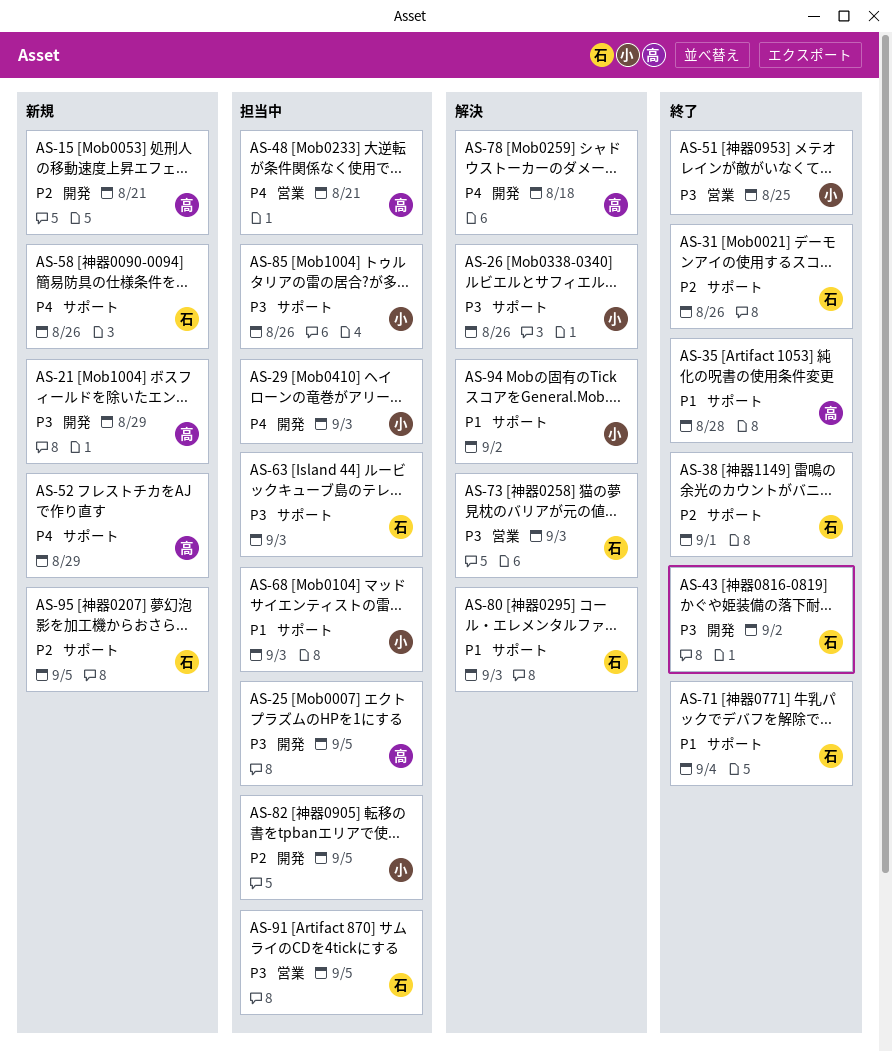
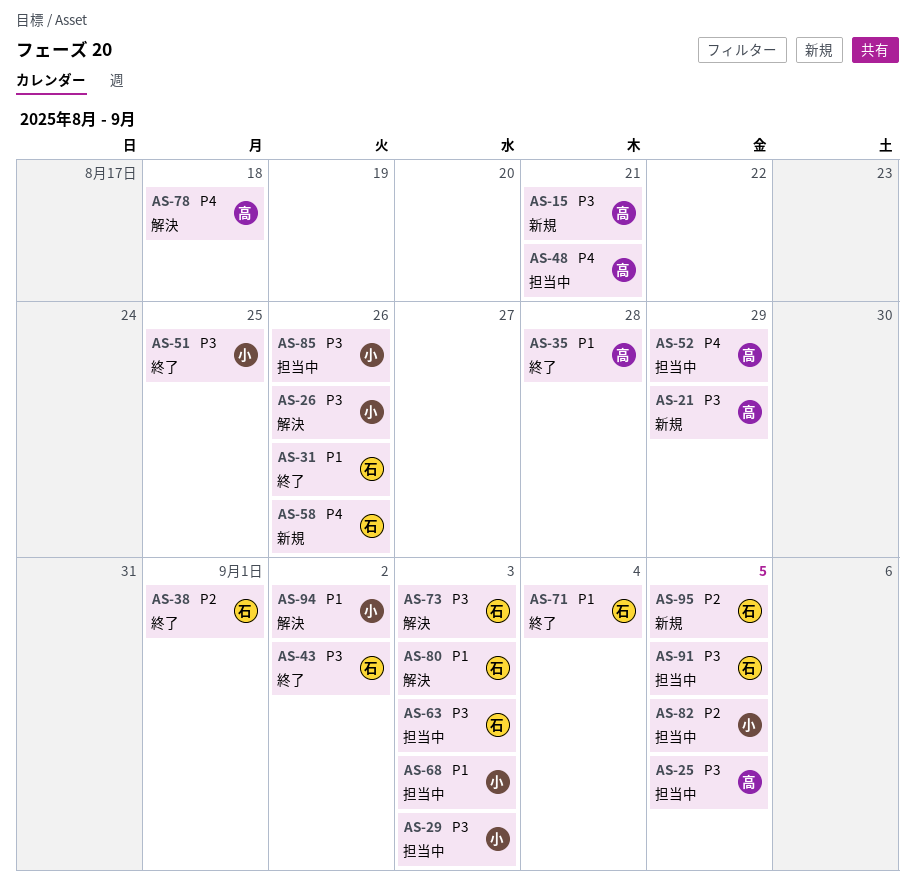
AS-15, priority: P2 -> P3
AS-29, priority: P4 -> P3
AS-31, priority: P2 -> P1
AS-52, status: 新規 -> 担当中

